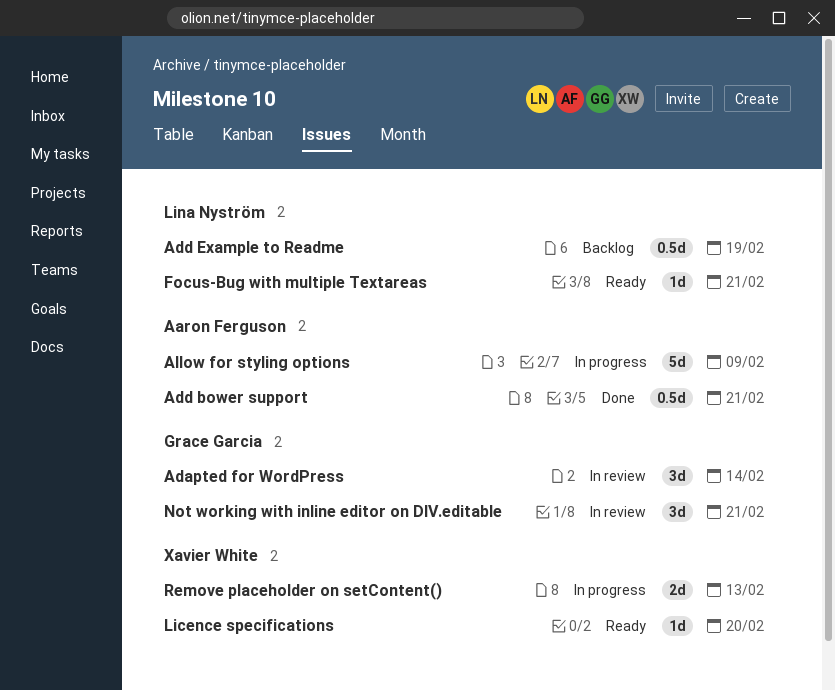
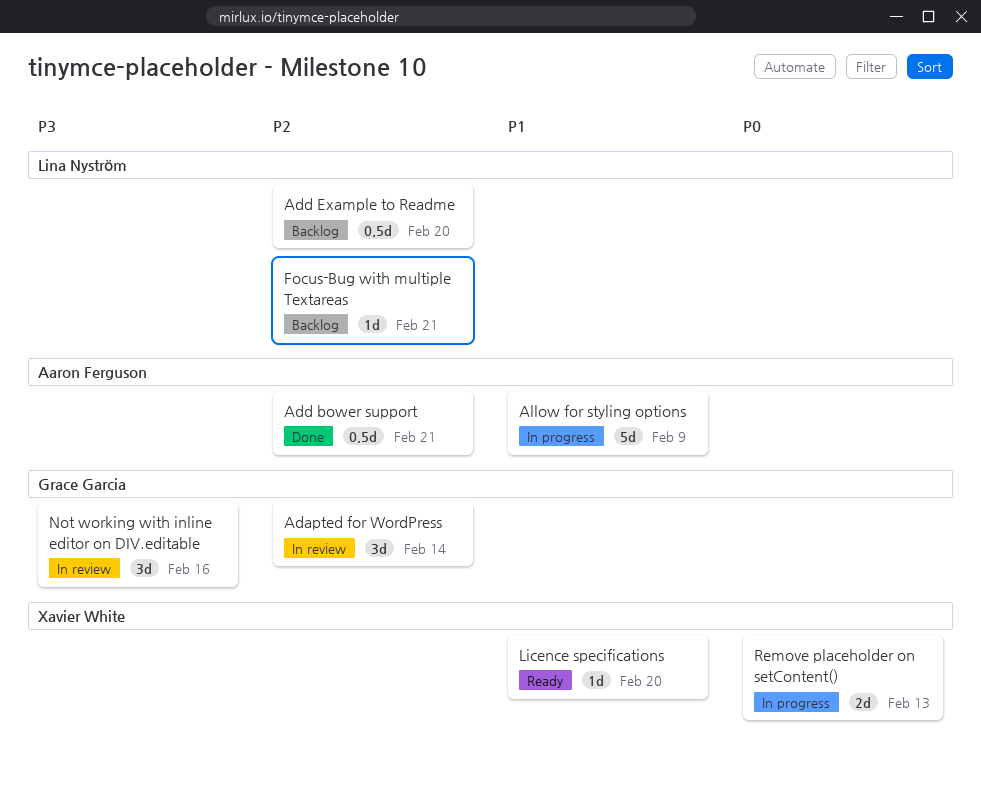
Add Example to Readme, due: Feb 19 -> Feb 20
Focus-Bug with multiple Textareas, status: Ready -> Backlog
Not working with inline editor on DIV.editable, due: Feb 21 -> Feb 16

